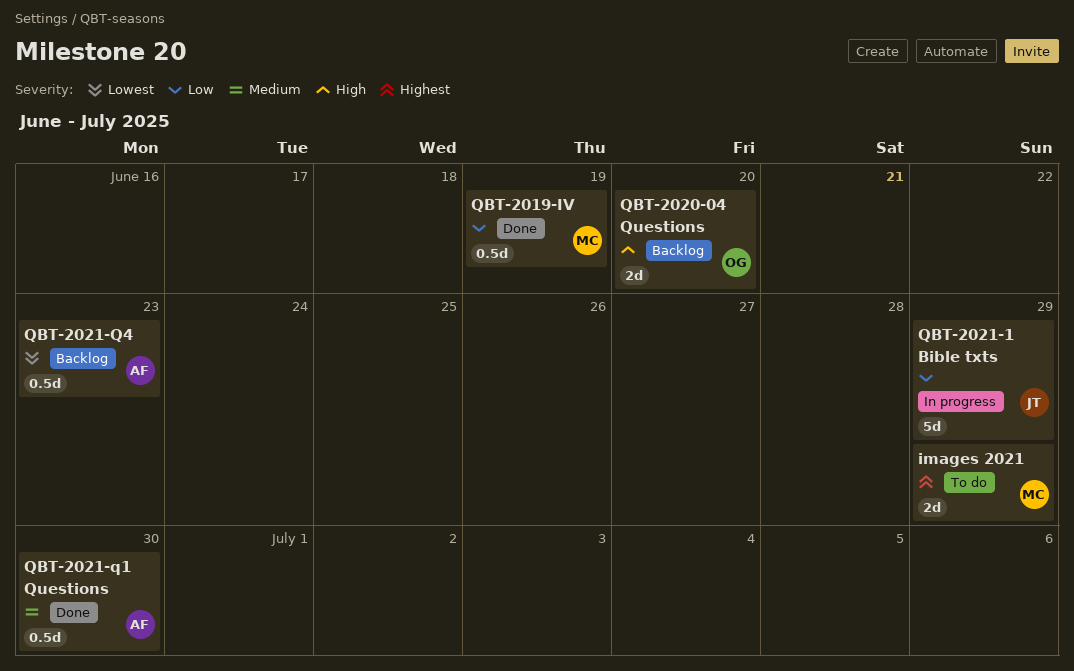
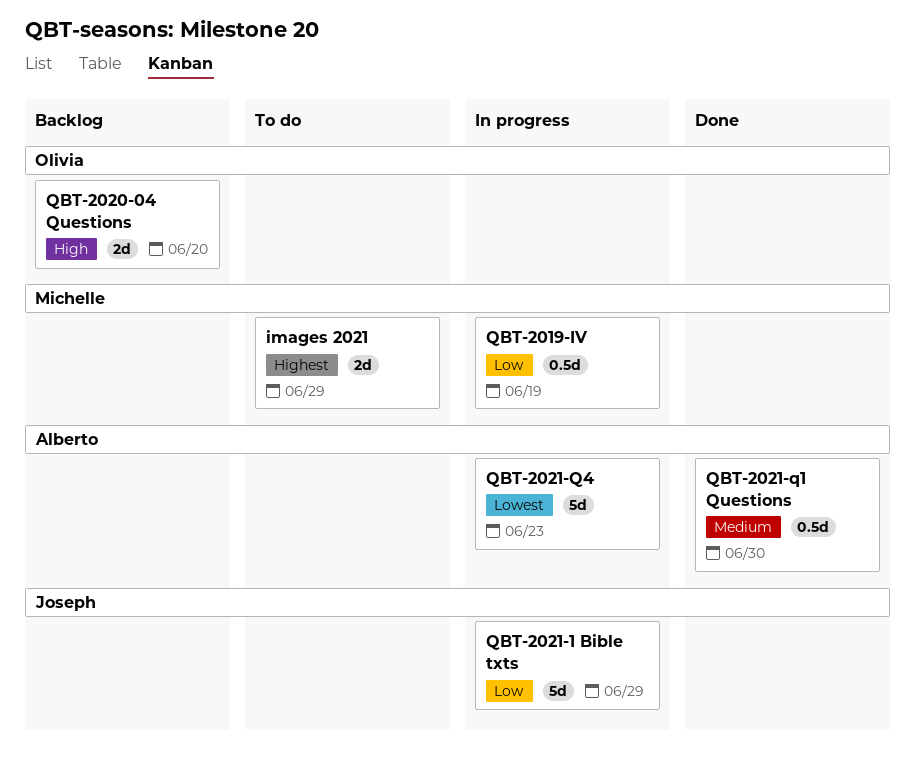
QBT-2019-IV, status: Done -> In progress
QBT-2021-Q4, status: Backlog -> In progress
QBT-2021-Q4, estimate: 0.5d -> 5d

